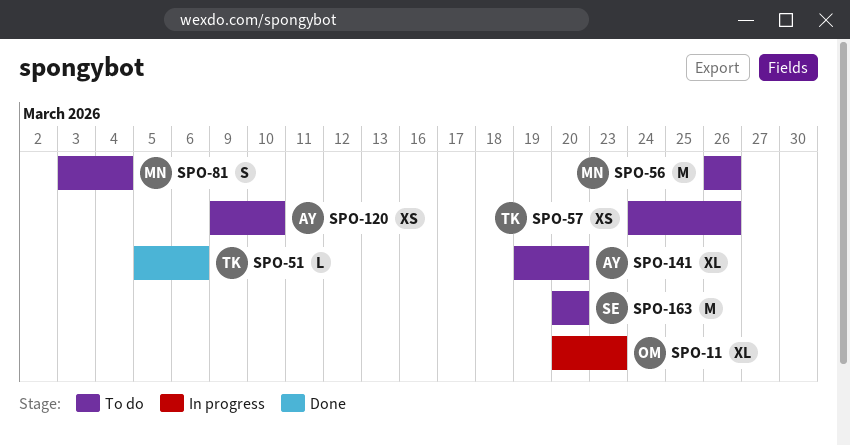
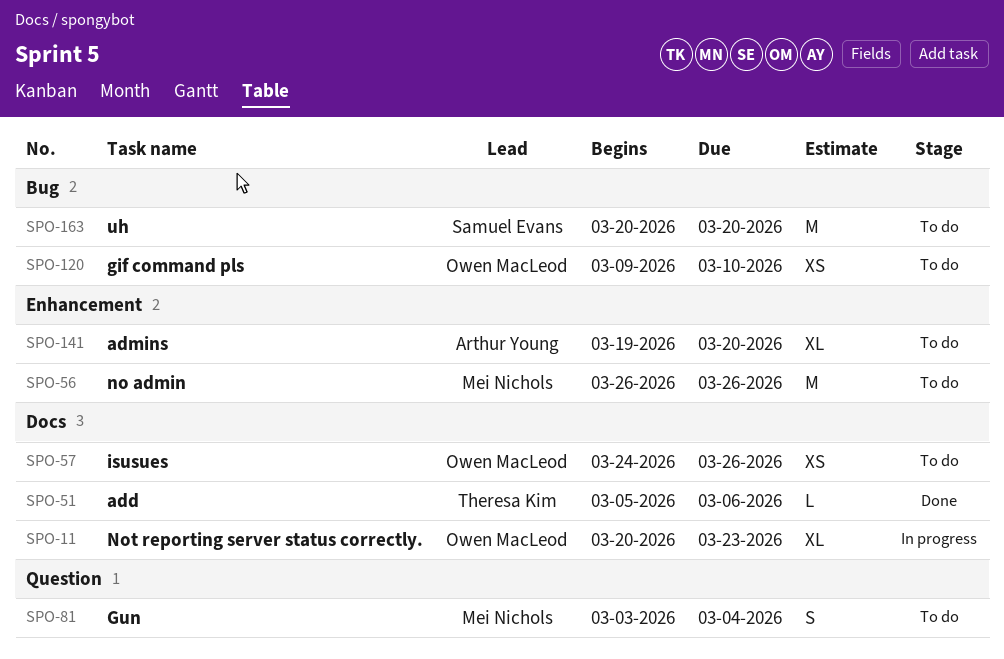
SPO-57, owner: Theresa Kim -> Owen MacLeod
SPO-120, owner: Arthur Young -> Owen MacLeod

